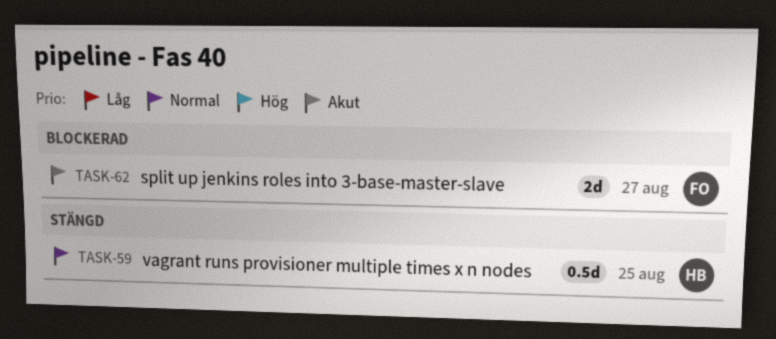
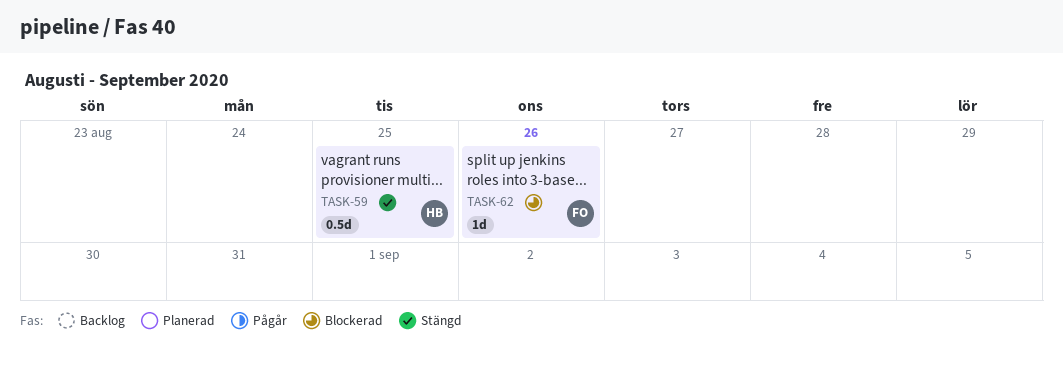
TASK-62, estimate: 2d -> 1d
TASK-62, due: Aug 27 -> Aug 26

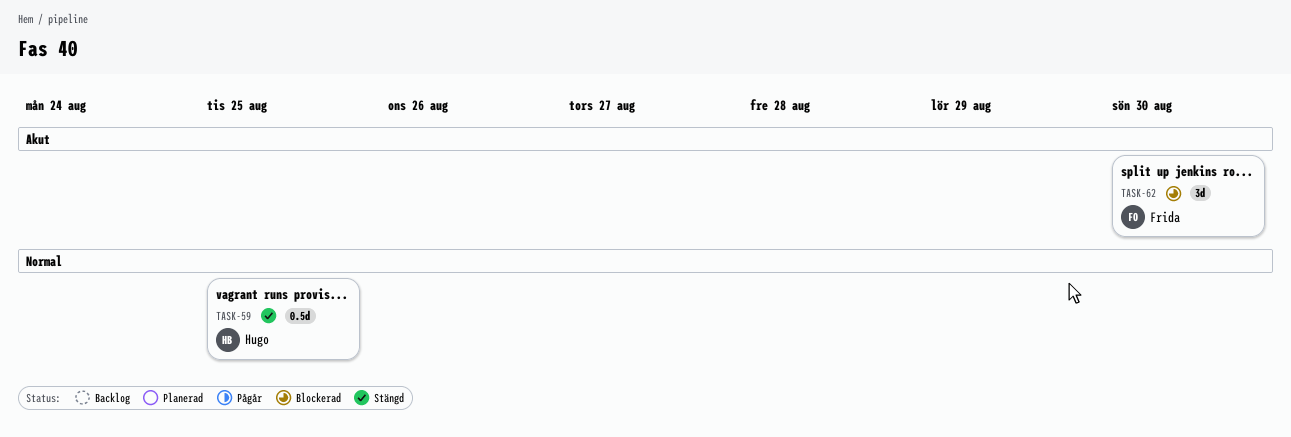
TASK-62, estimate: 1d -> 3d
TASK-62, due: Aug 26 -> Aug 30

